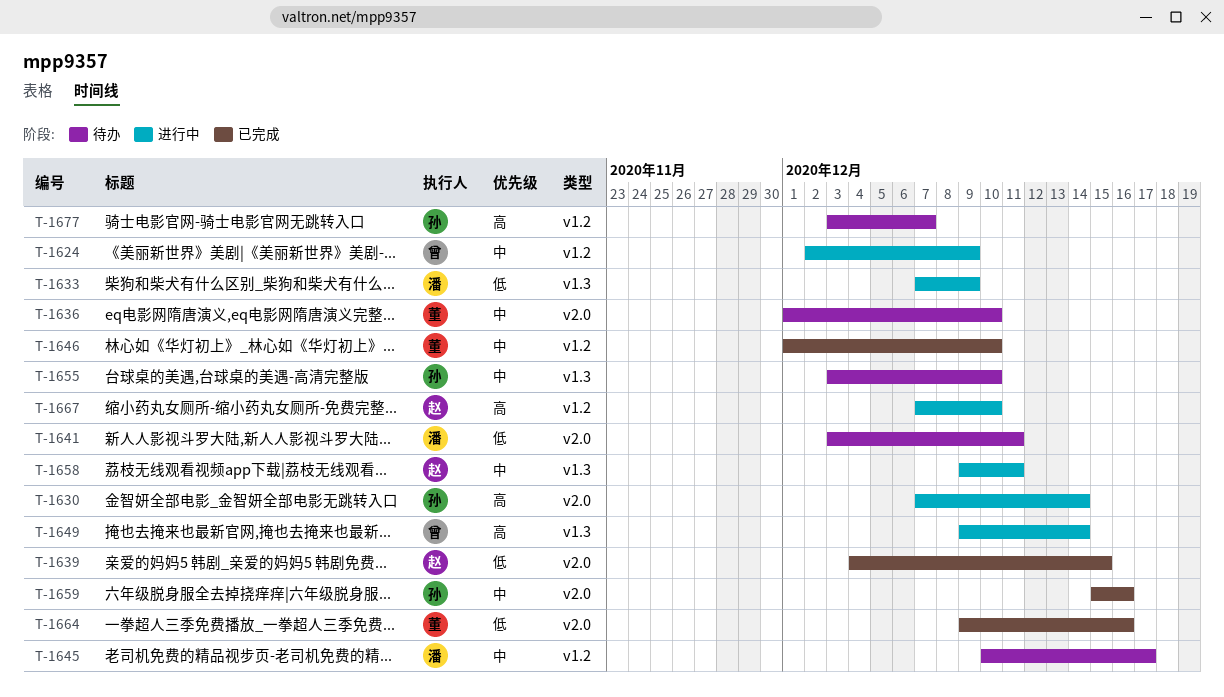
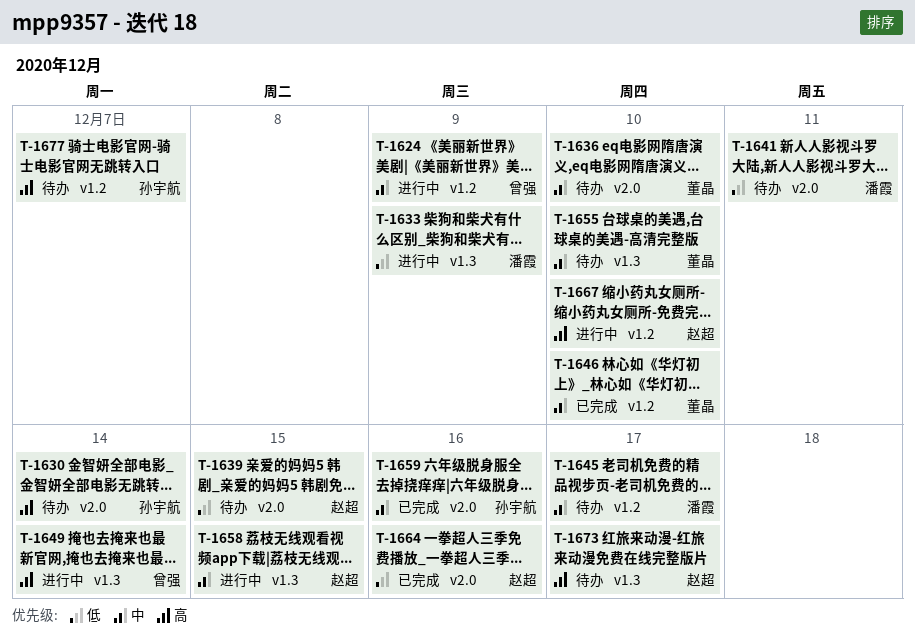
T-1630, status: 进行中 -> 待办
T-1639, status: 已完成 -> 待办
T-1655, owner: 孙宇航 -> 董晶
T-1658, due: Dec 11 -> Dec 15
T-1664, owner: 董晶 -> 赵超
T-1673: none -> present

